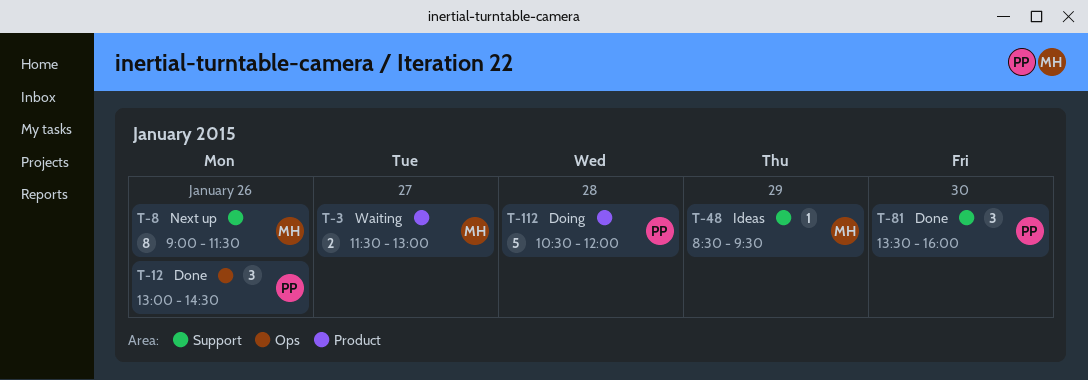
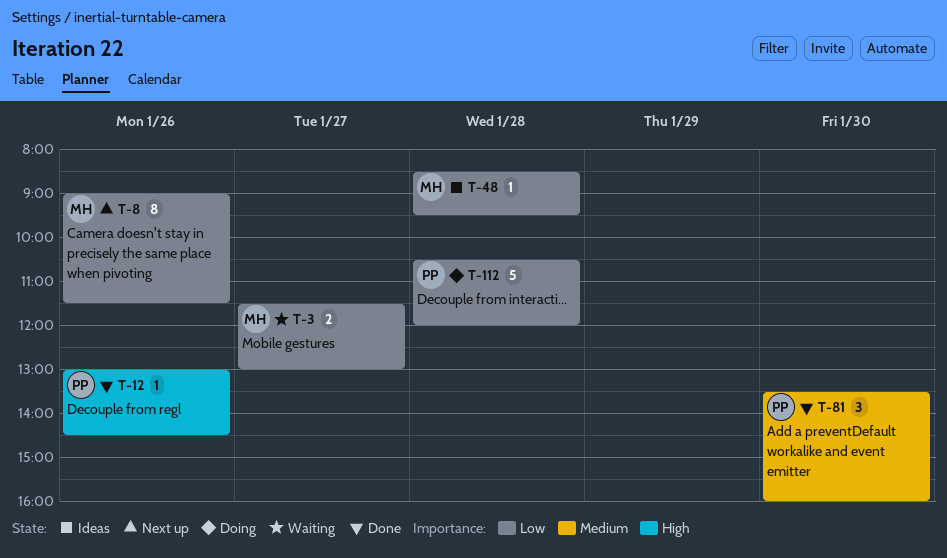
T-12, estimate: 3 -> 1
T-48, day: Jan 29 -> Jan 28

